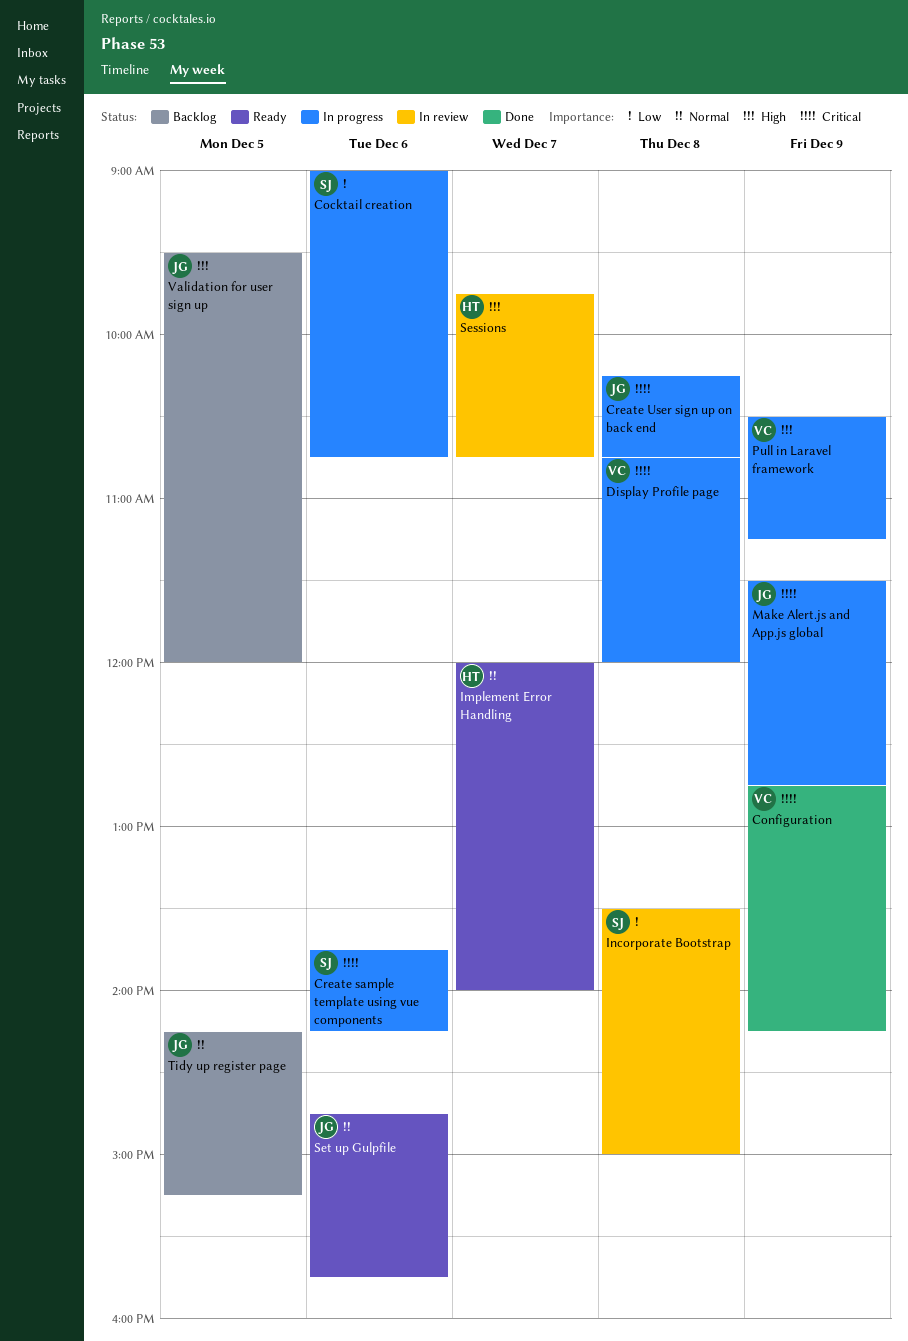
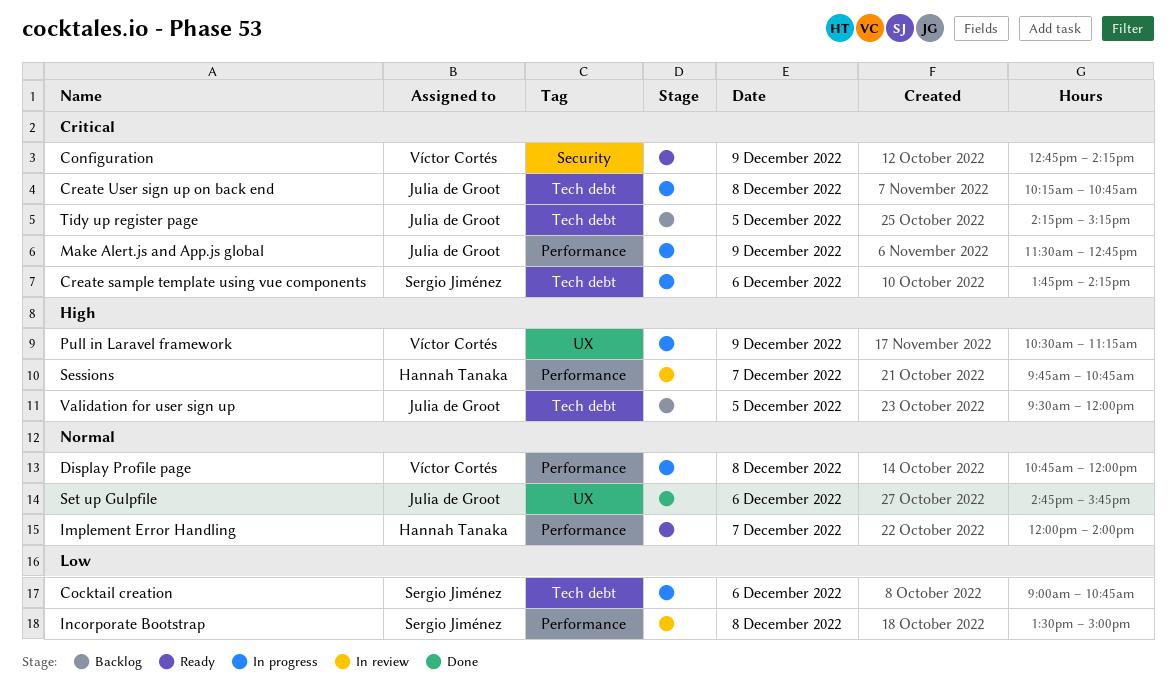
Configuration, status: Done -> Ready
Display Profile page, priority: Critical -> Normal
Set up Gulpfile, status: Ready -> Done
Tidy up register page, priority: Normal -> Critical

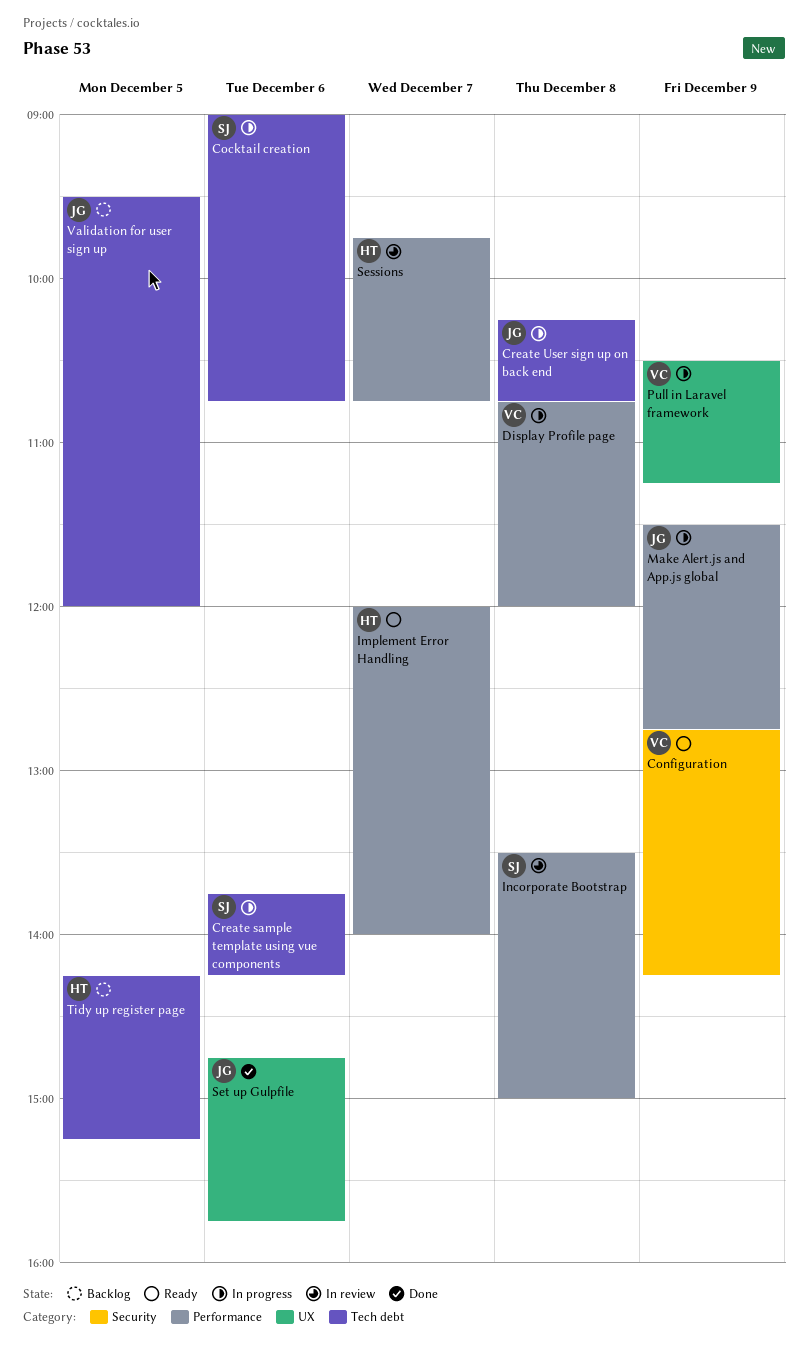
Tidy up register page, owner: Julia de Groot -> Hannah Tanaka

